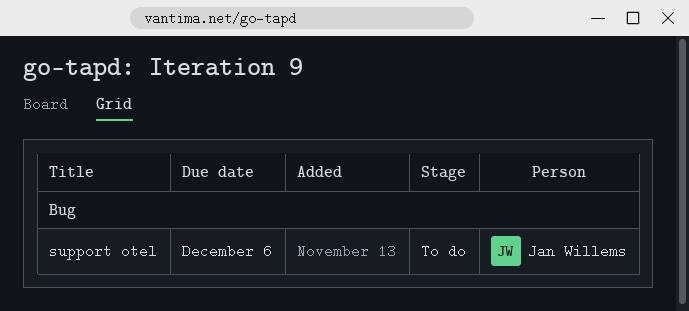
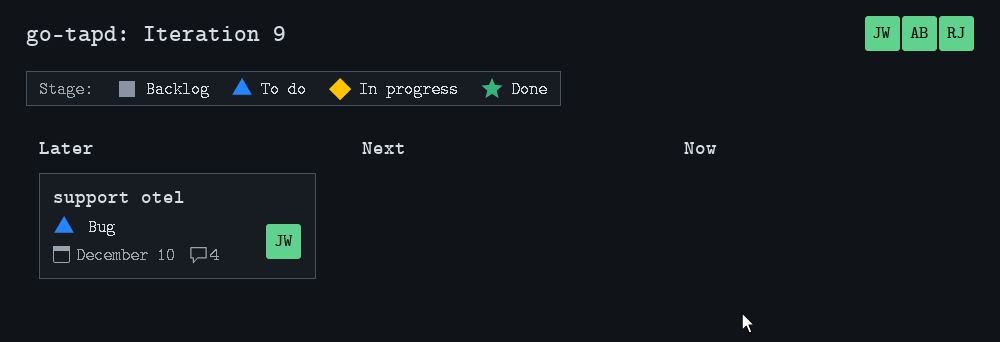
support otel, due: Dec 6 -> Dec 10

